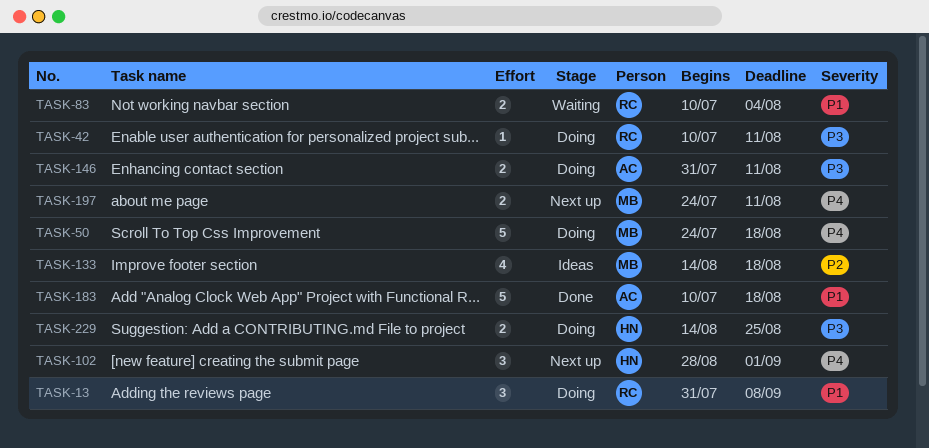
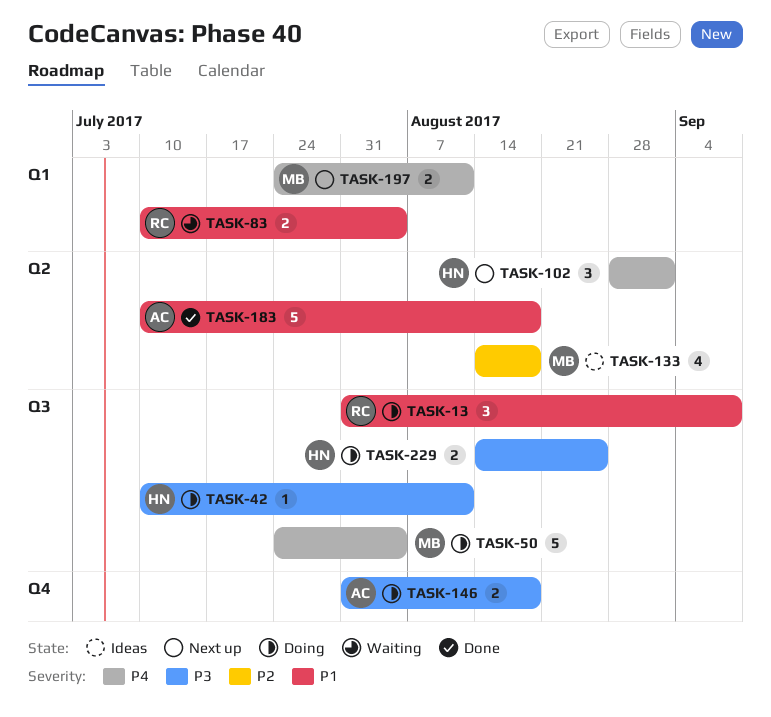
TASK-42, owner: RC -> HN
TASK-50, due: Aug 18 -> Aug 4
TASK-146, due: Aug 11 -> Aug 18

